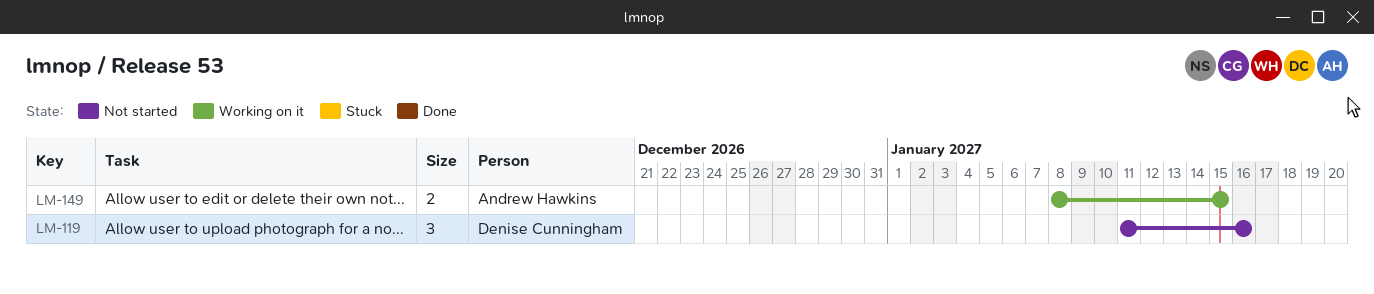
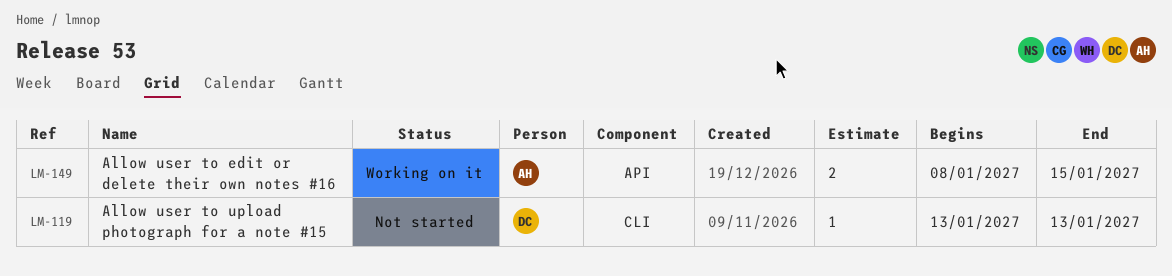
LM-119, estimate: 3 -> 1
LM-119, start: Jan 11 -> Jan 13
LM-119, due: Jan 16 -> Jan 13

